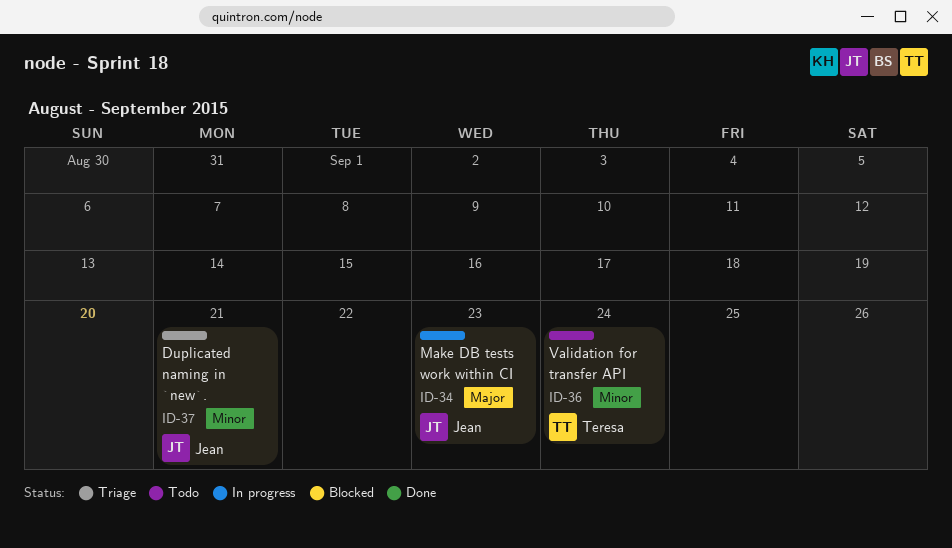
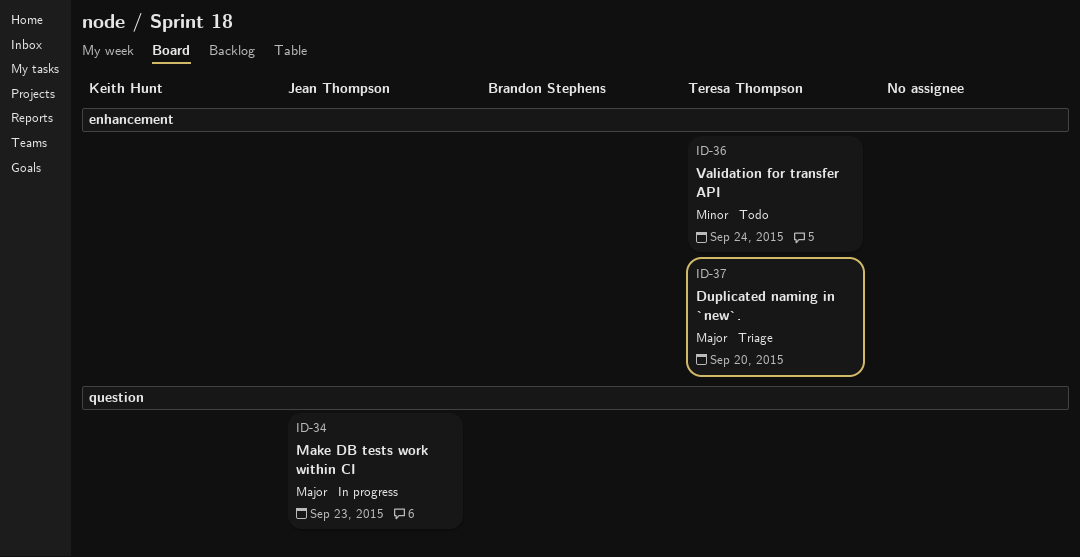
ID-37, owner: Jean Thompson -> Teresa Thompson
ID-37, priority: Minor -> Major
ID-37, due: Sep 21 -> Sep 20

